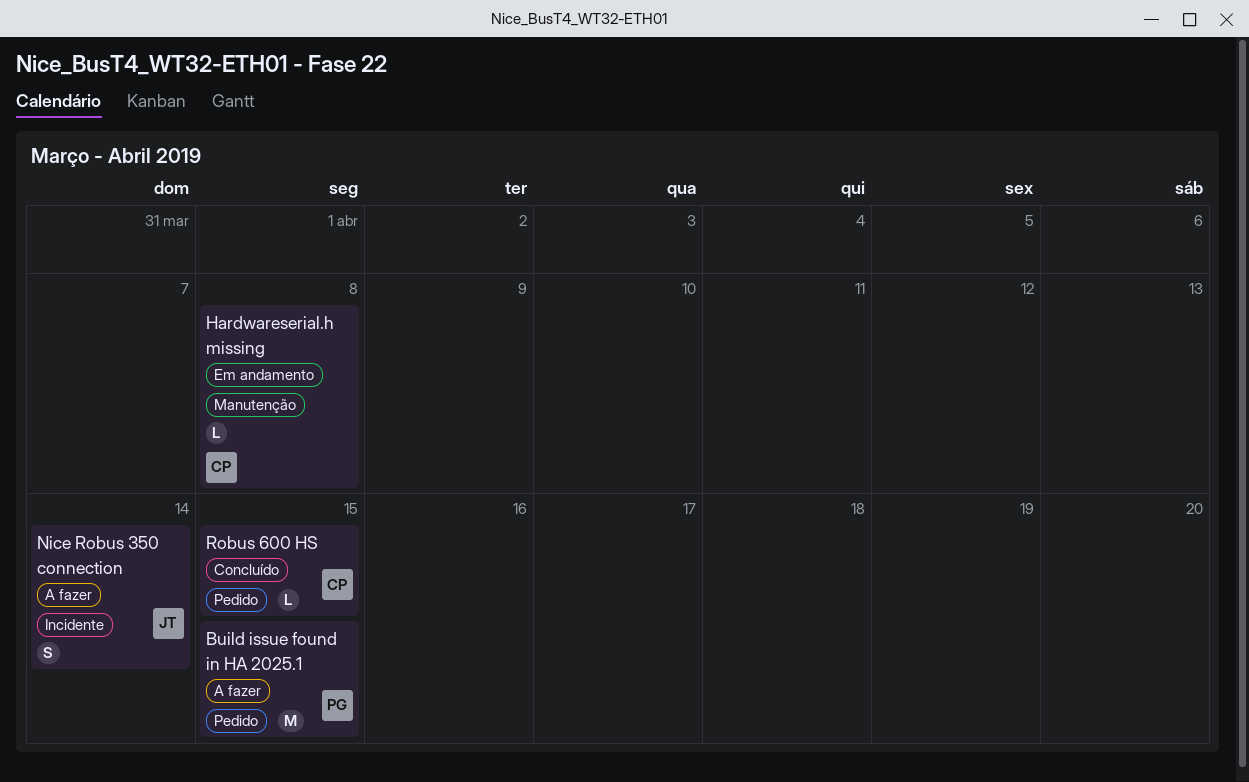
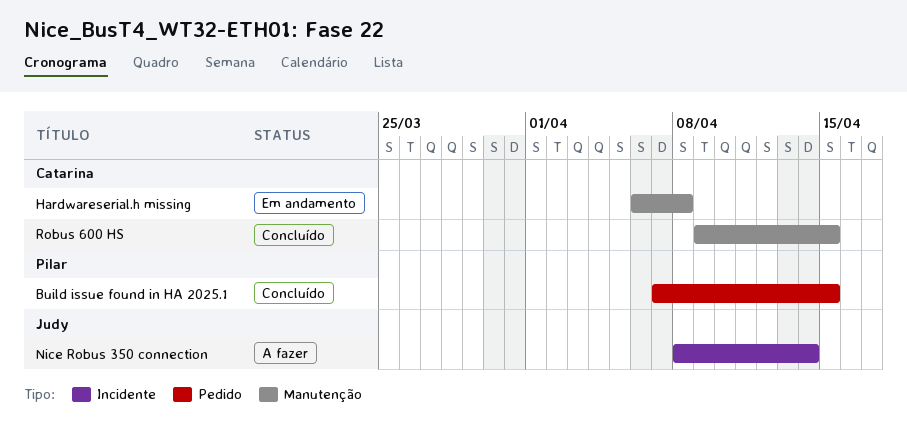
Build issue found in HA 2025.1, status: A fazer -> Concluído
Robus 600 HS, label: Pedido -> Manutenção

